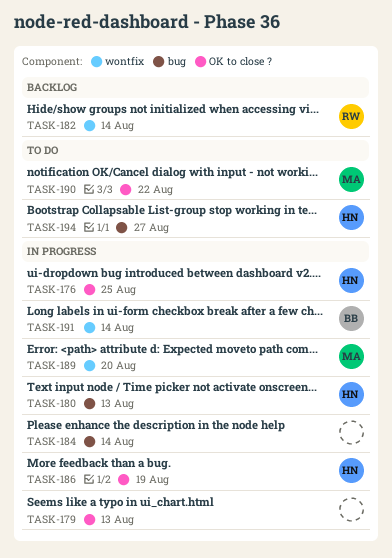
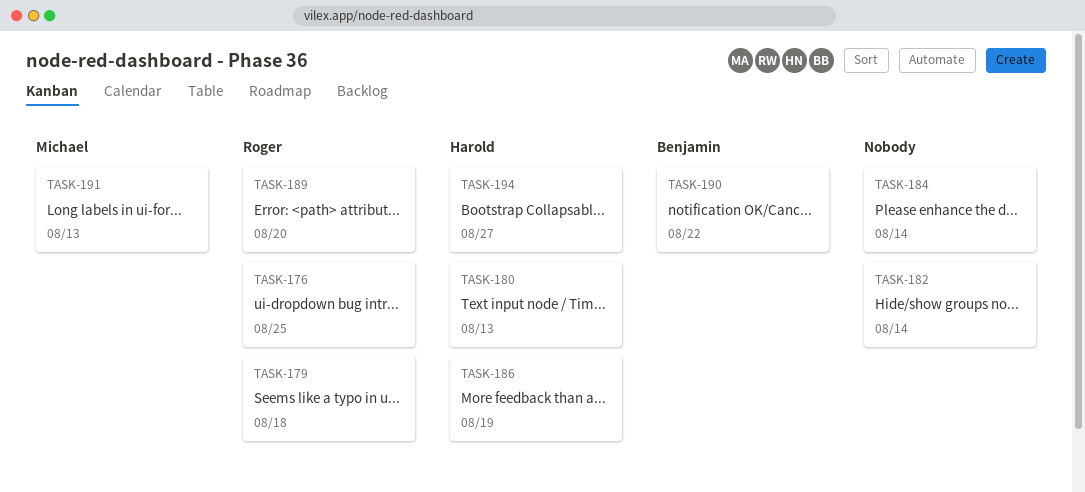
TASK-176, owner: Harold -> Roger
TASK-179, owner: none -> Roger
TASK-179, due: Aug 13 -> Aug 18
TASK-182, owner: Roger -> none
TASK-189, owner: Michael -> Roger
TASK-190, owner: Michael -> Benjamin
TASK-191, owner: Benjamin -> Michael
TASK-191, due: Aug 14 -> Aug 13

